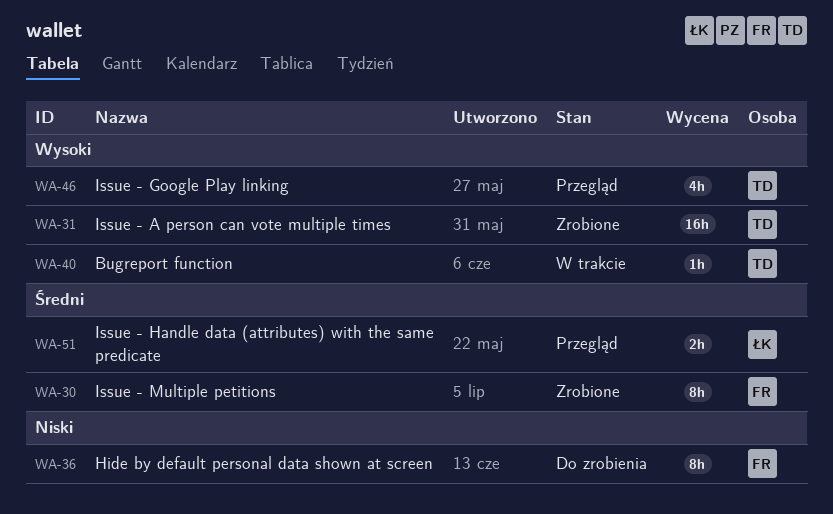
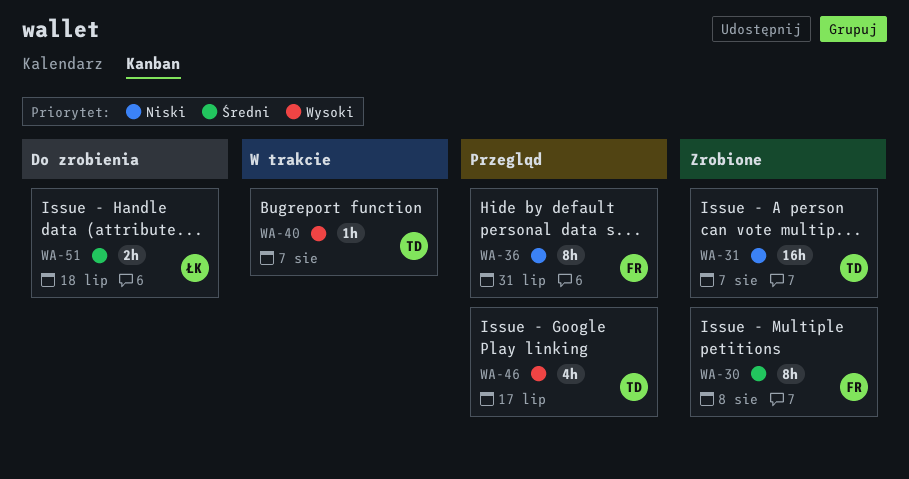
WA-31, priority: Wysoki -> Niski
WA-36, status: Do zrobienia -> Przegląd
WA-51, status: Przegląd -> Do zrobienia

